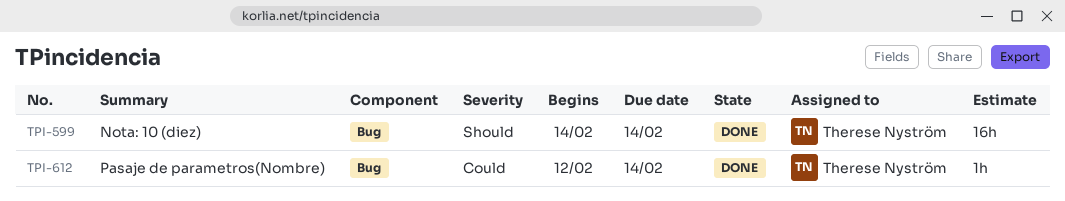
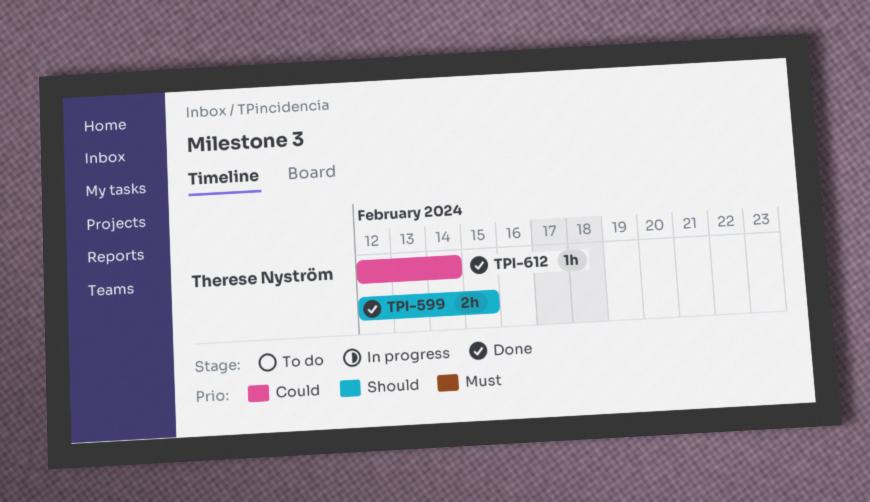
TPI-599, estimate: 16h -> 2h
TPI-599, start: Feb 14 -> Feb 12
TPI-599, due: Feb 14 -> Feb 15

